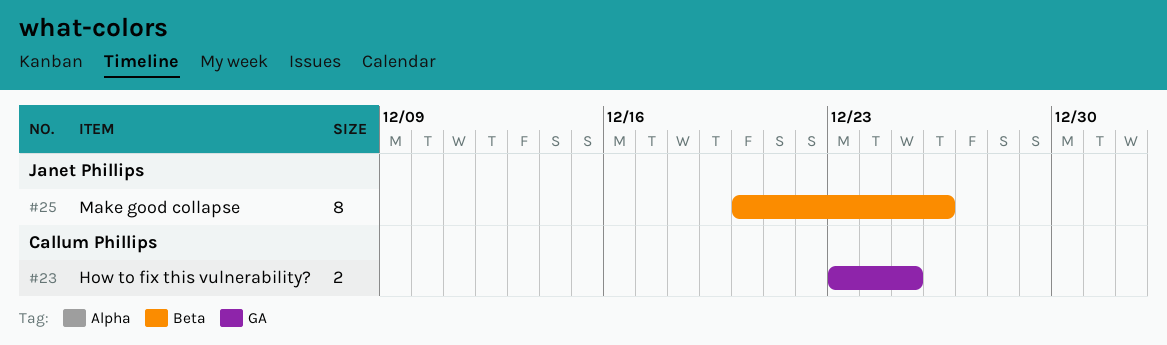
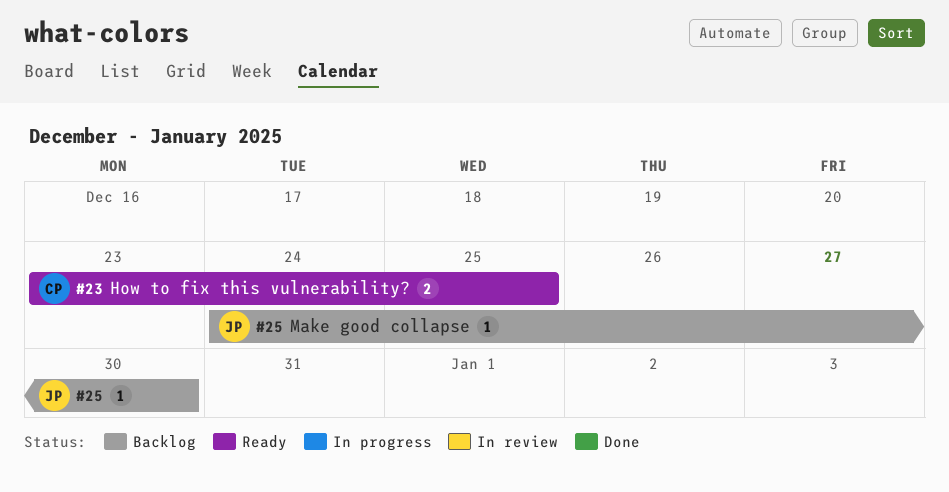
#25, estimate: 8 -> 1
#25, start: Dec 20 -> Dec 24
#25, due: Dec 26 -> Dec 30

